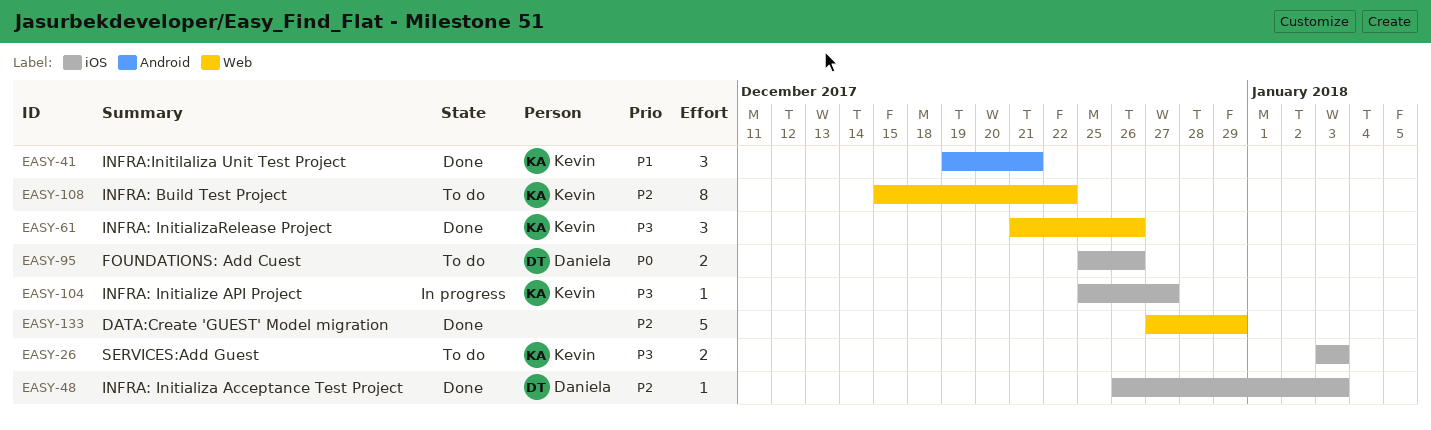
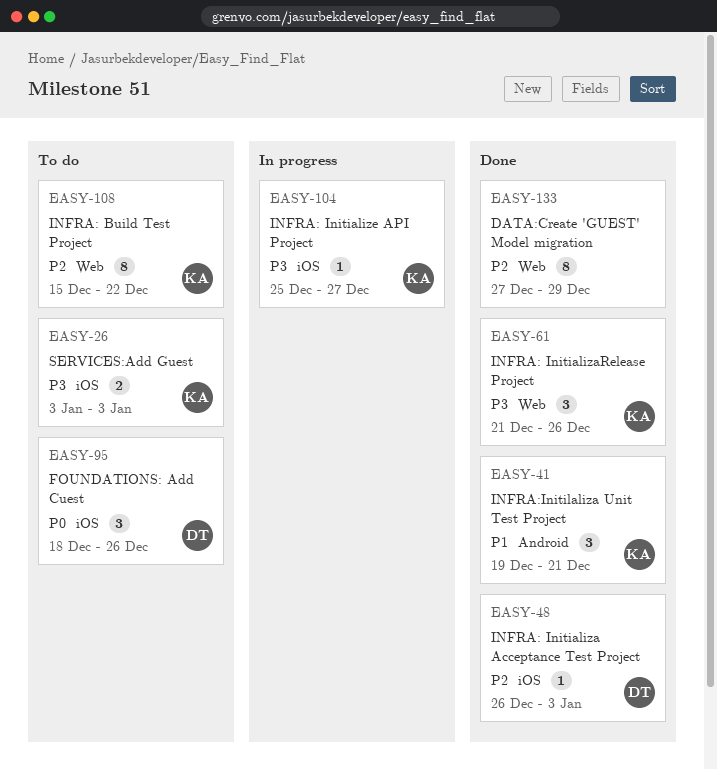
EASY-95, estimate: 2 -> 3
EASY-95, start: Dec 25 -> Dec 18
EASY-133, estimate: 5 -> 8

